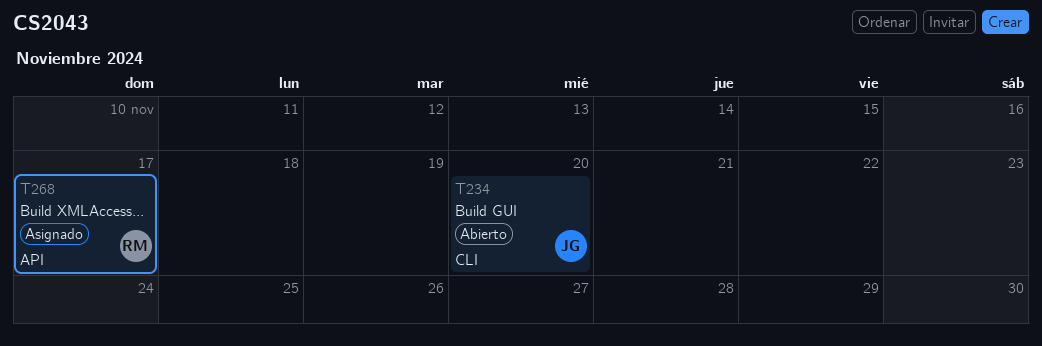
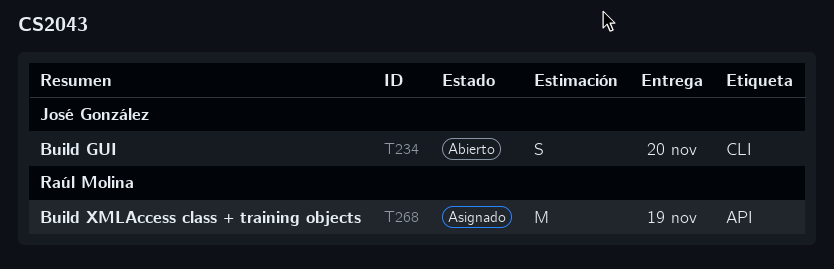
T268, due: Nov 17 -> Nov 19

